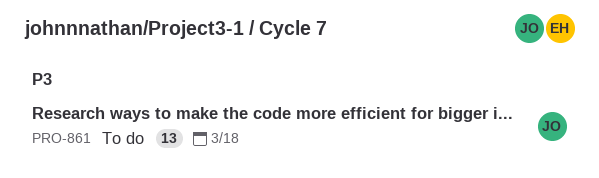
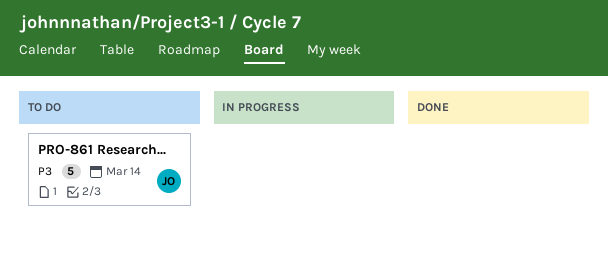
PRO-861, estimate: 13 -> 5
PRO-861, due: Mar 18 -> Mar 14

